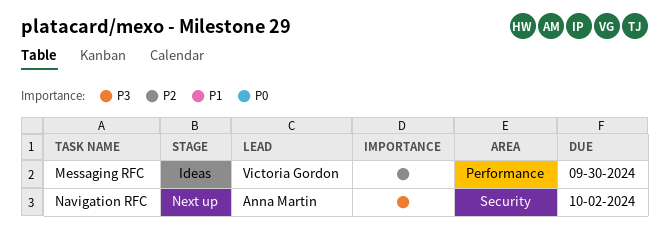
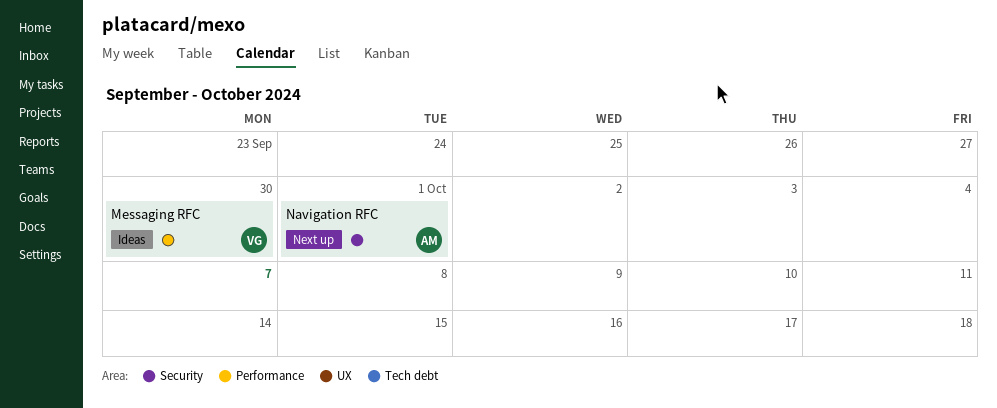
Navigation RFC, due: Oct 2 -> Oct 1

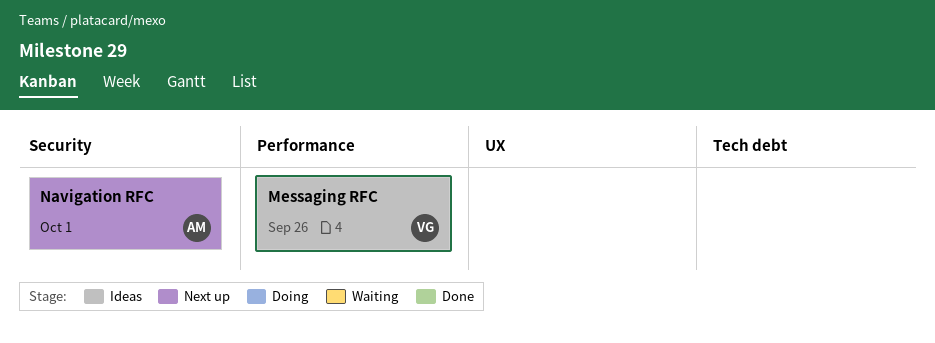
Messaging RFC, due: Sep 30 -> Sep 26

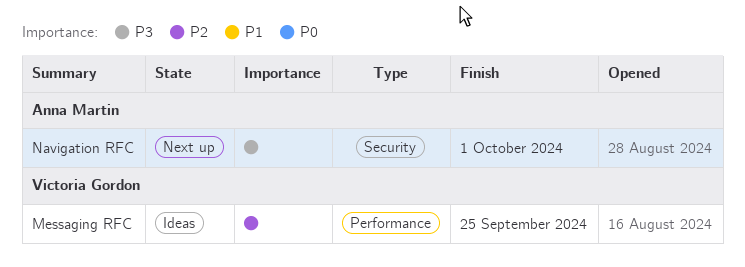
Messaging RFC, due: Sep 26 -> Sep 25

